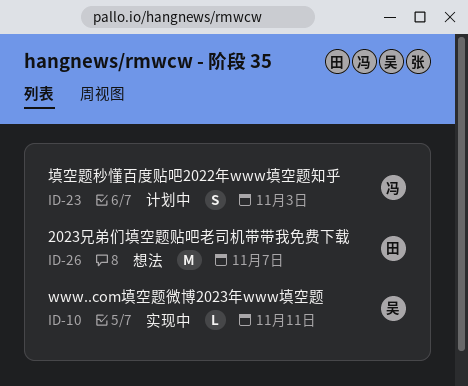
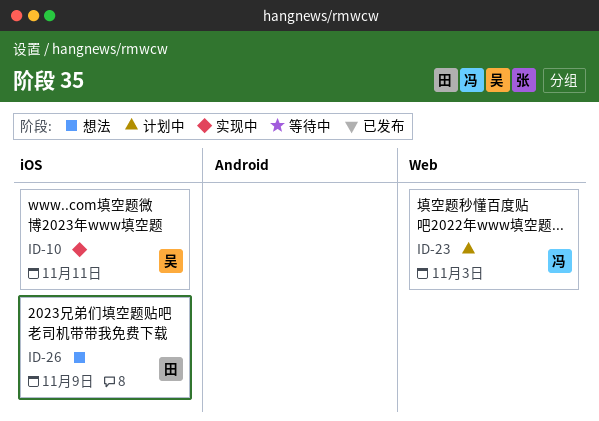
ID-26, due: Nov 7 -> Nov 9

